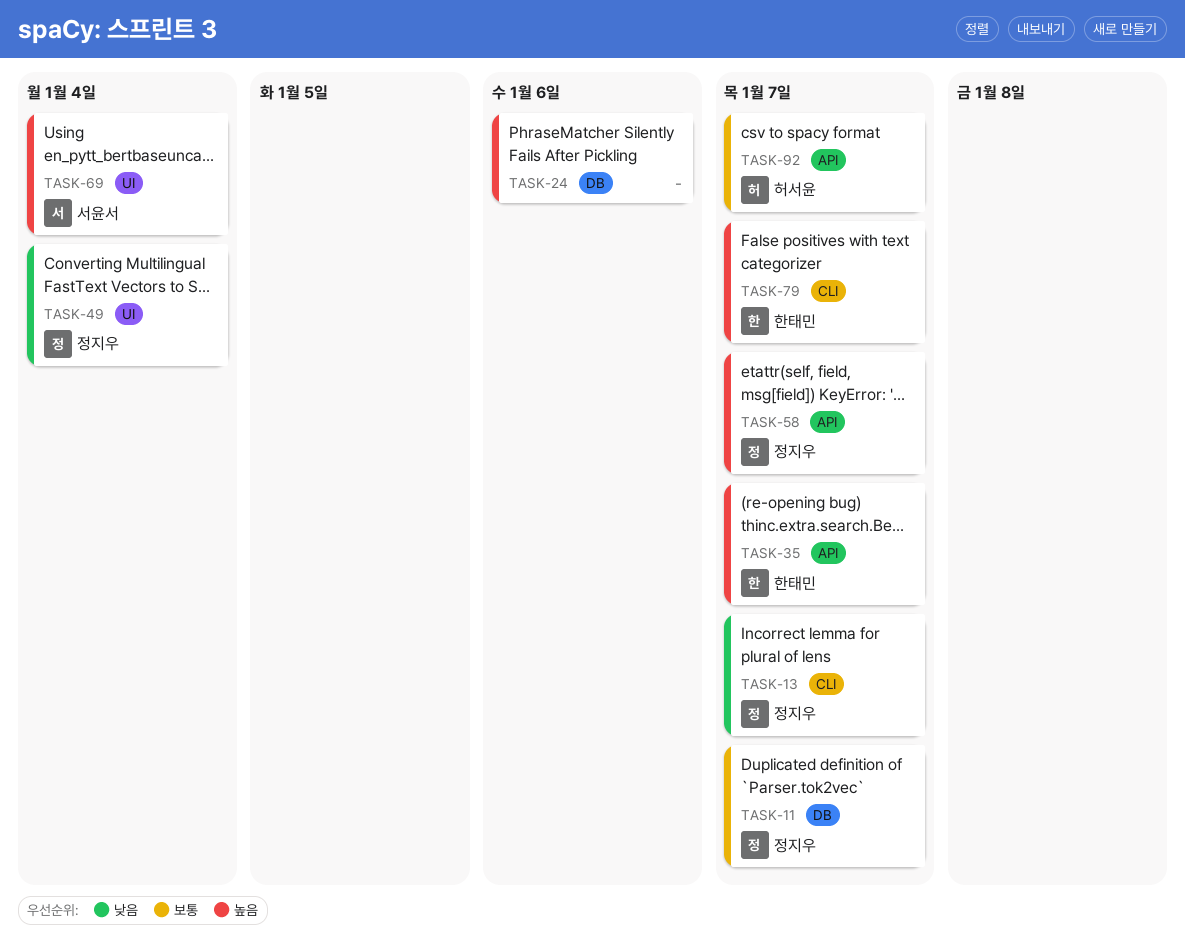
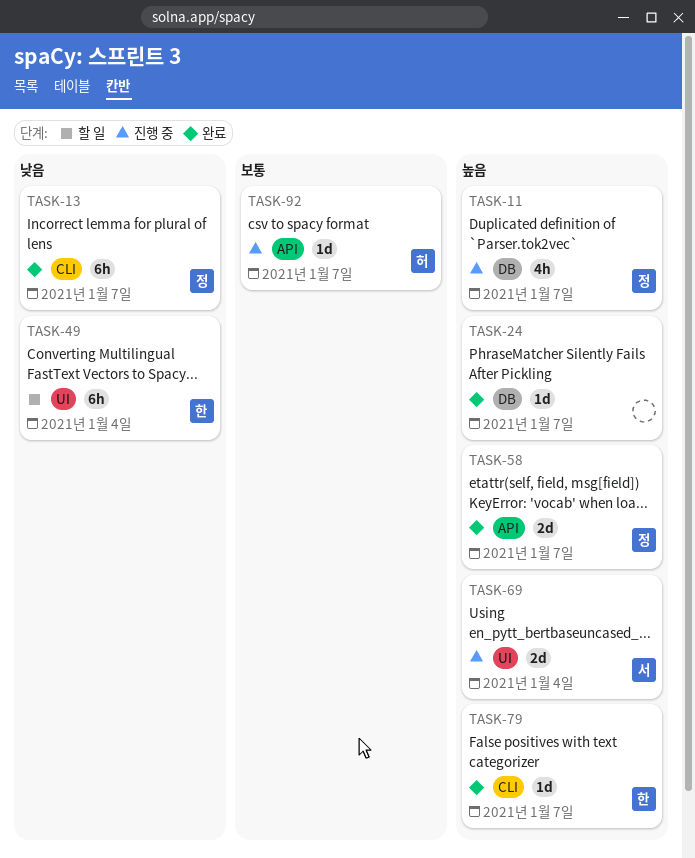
TASK-11, priority: 보통 -> 높음
TASK-24, due: Jan 6 -> Jan 7
TASK-35: present -> none
TASK-49, owner: 정지우 -> 한태민

